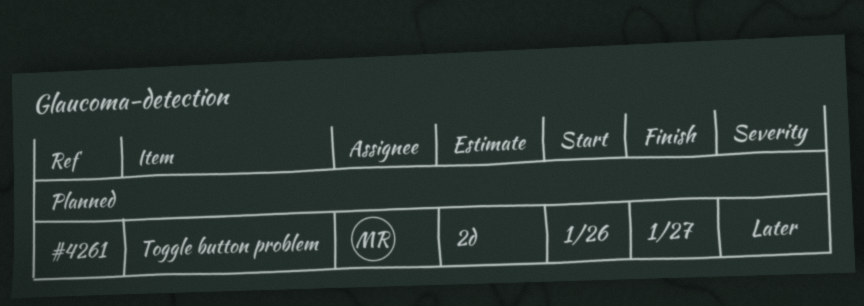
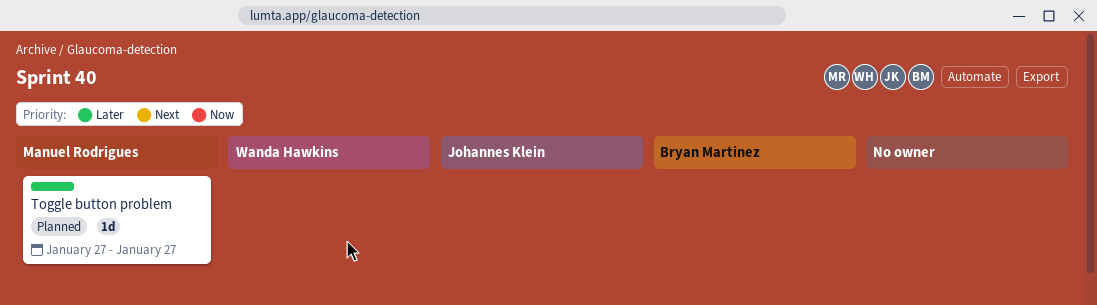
Toggle button problem, estimate: 2d -> 1d
Toggle button problem, start: Jan 26 -> Jan 27

